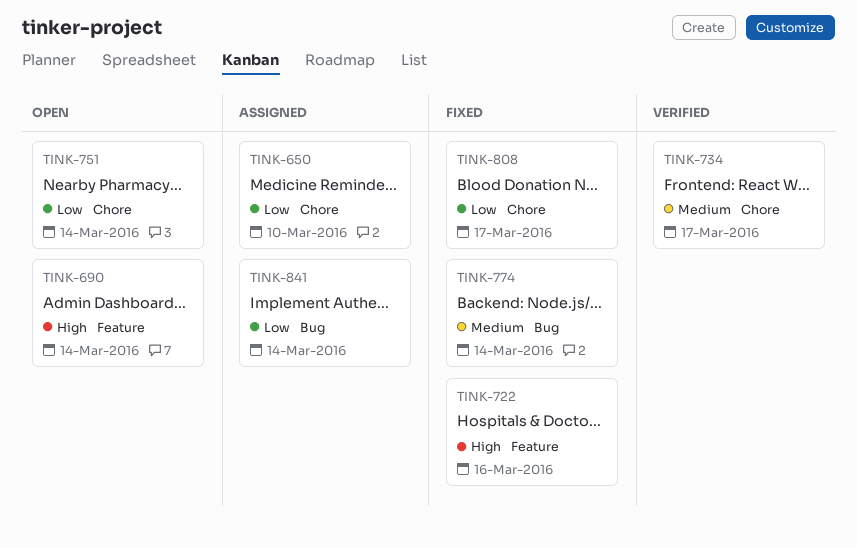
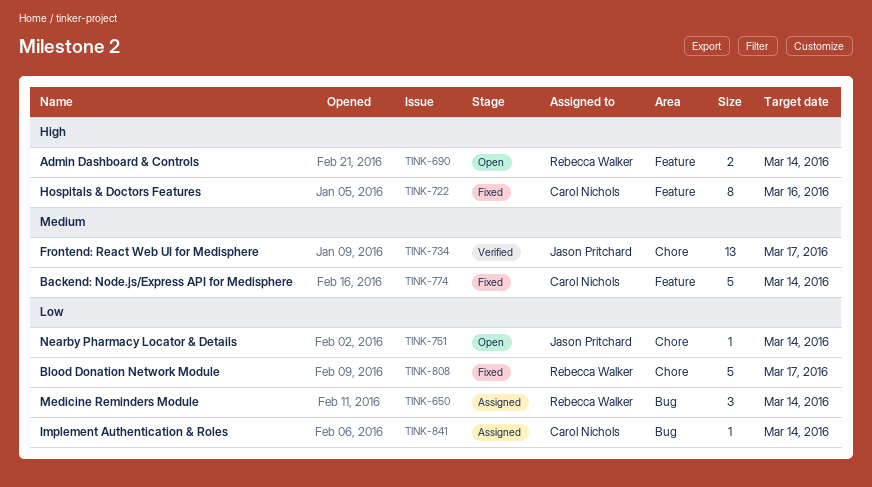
TINK-650, label: Chore -> Bug
TINK-650, due: Mar 10 -> Mar 14
TINK-774, label: Bug -> Feature

